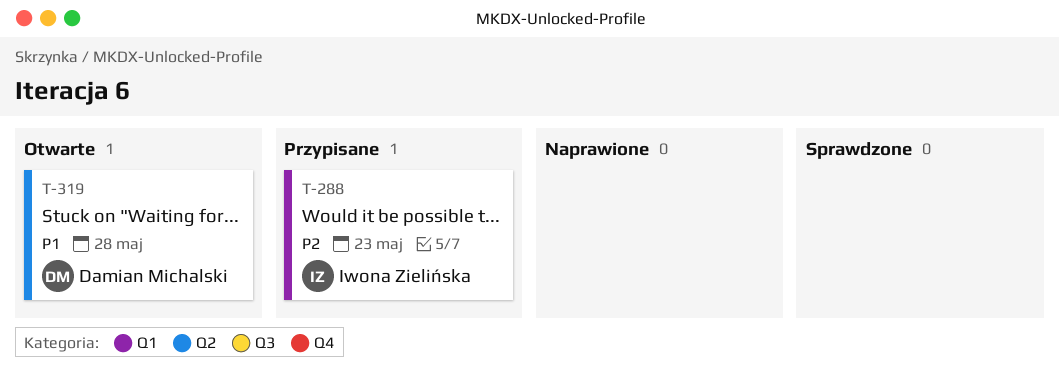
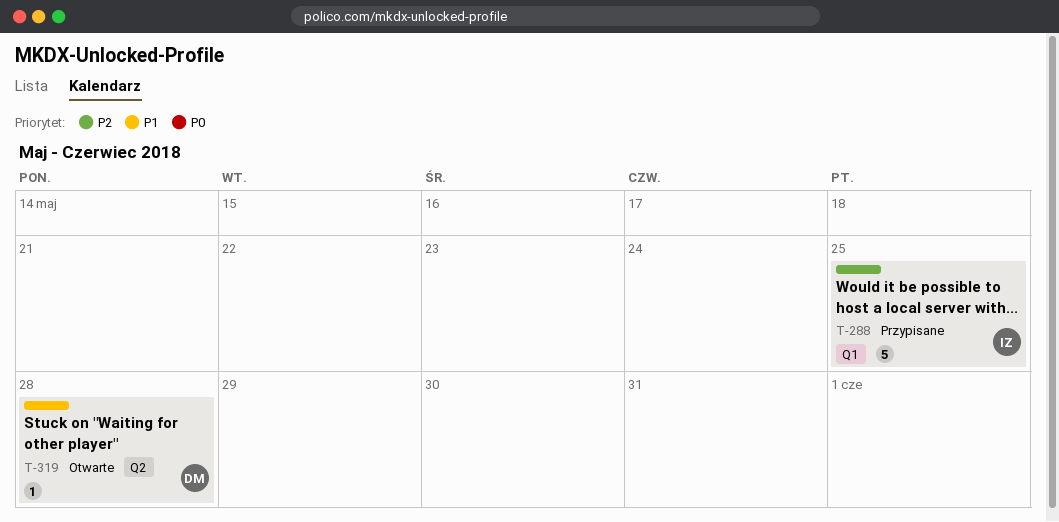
T-288, due: May 23 -> May 25

